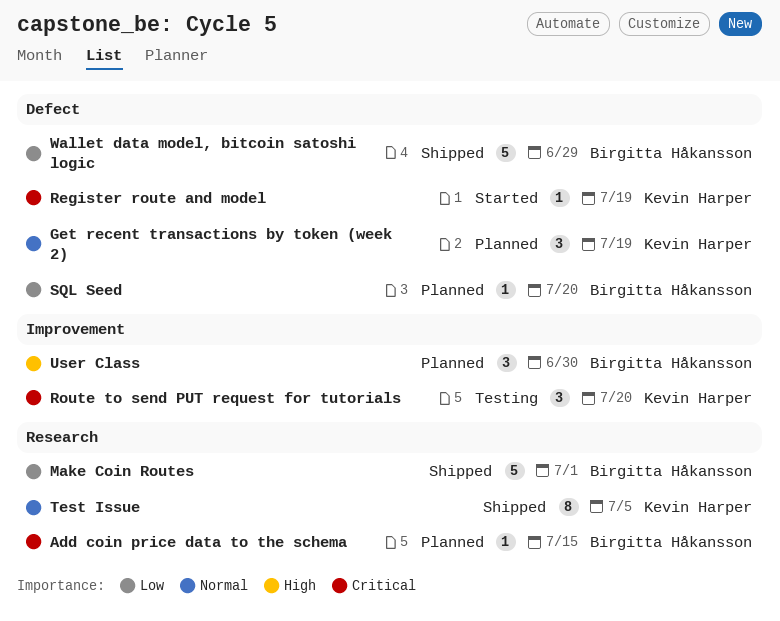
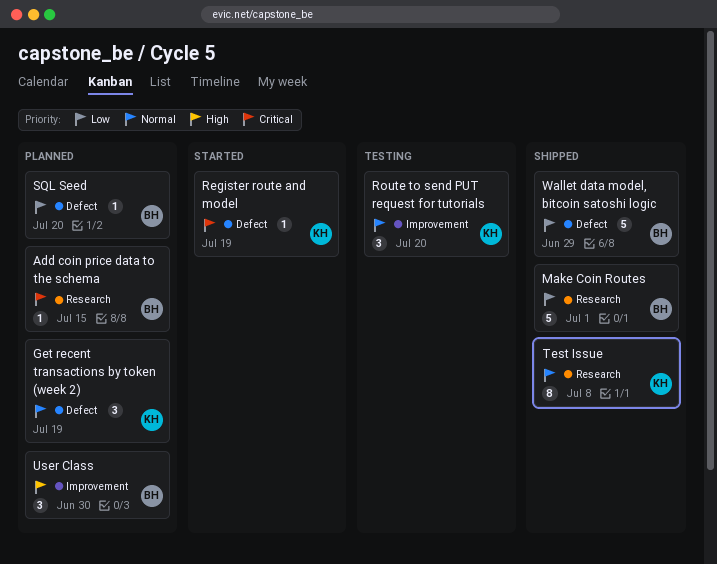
Route to send PUT request for tutorials, priority: Critical -> Normal
Test Issue, due: Jul 5 -> Jul 8

